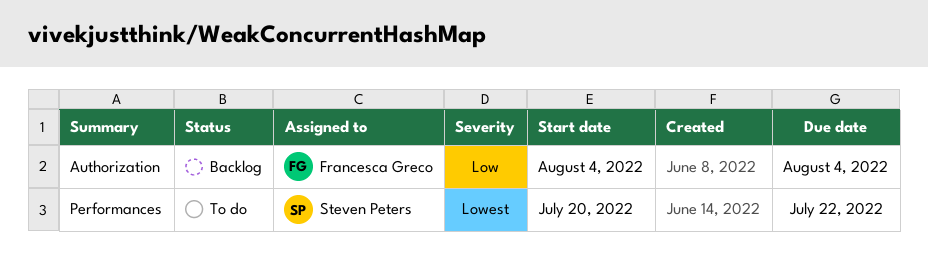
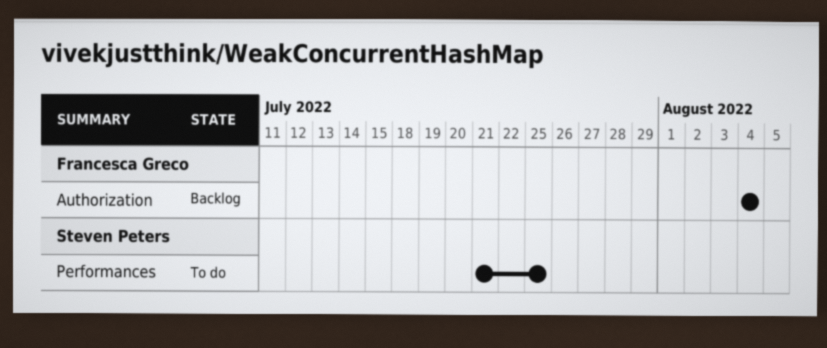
Performances, start: Jul 20 -> Jul 21
Performances, due: Jul 22 -> Jul 25

